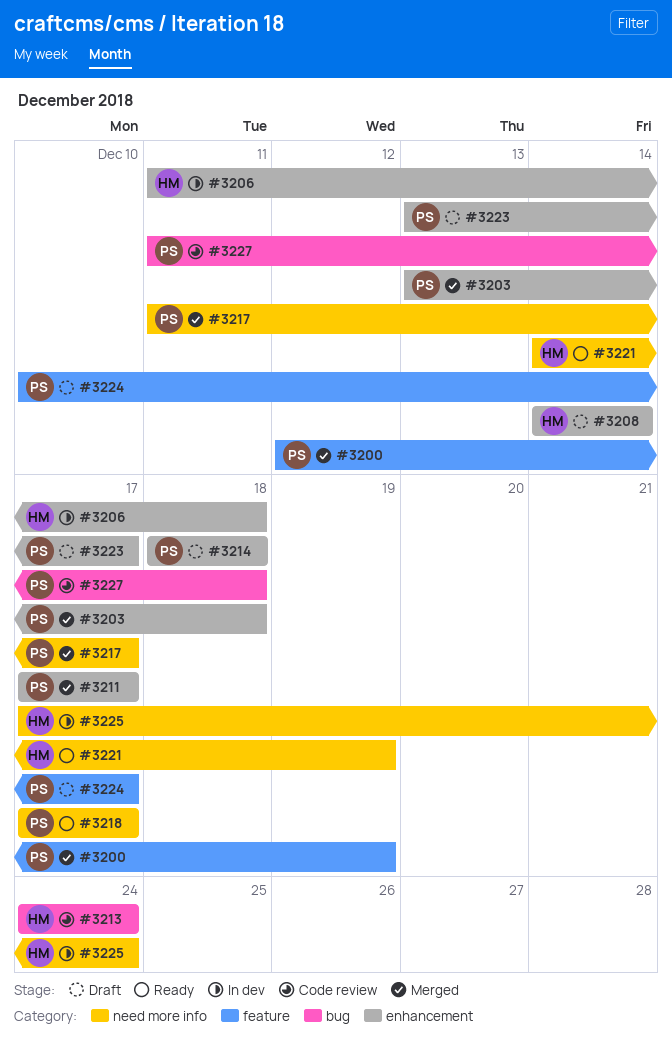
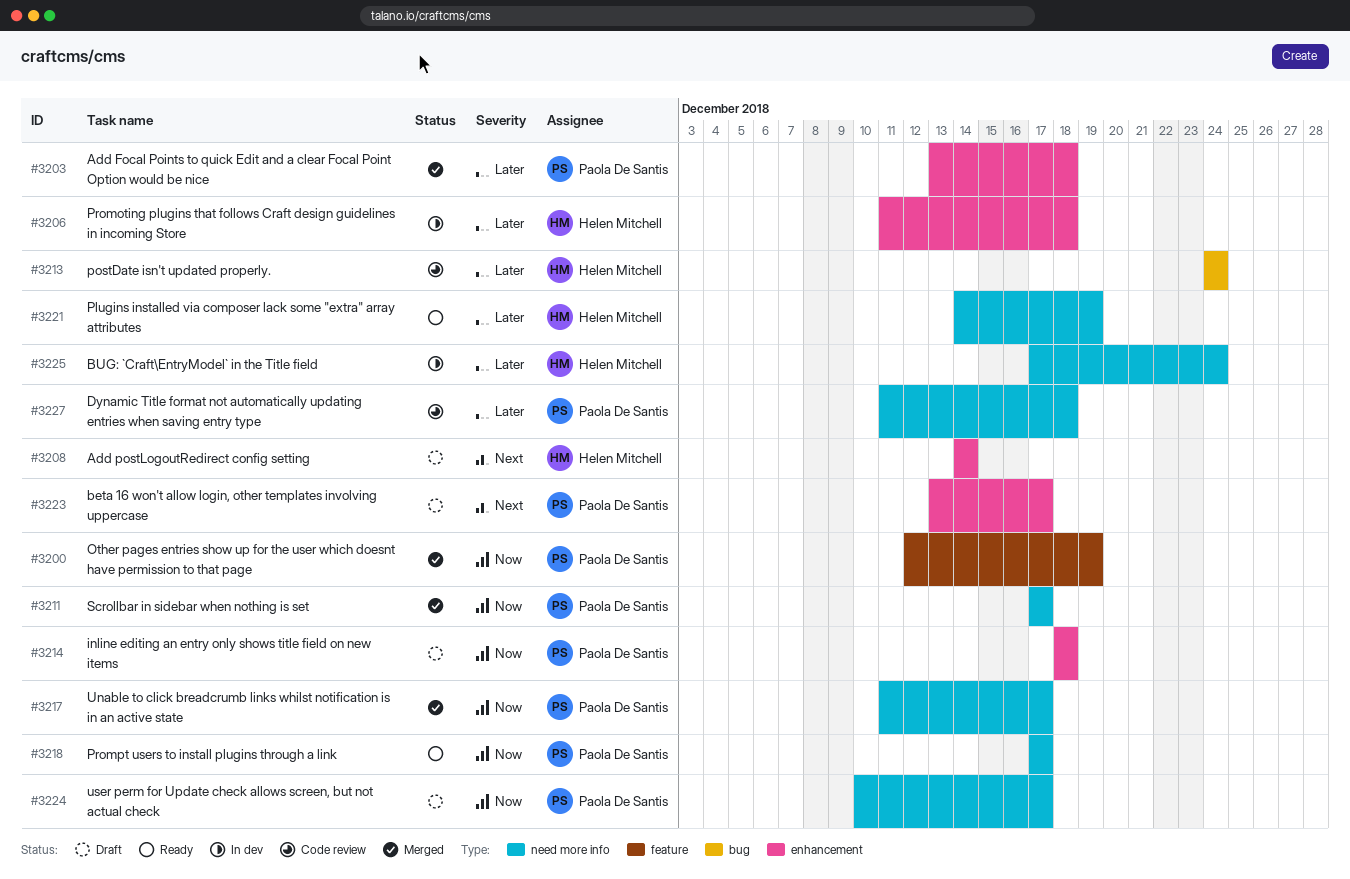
#3211, label: enhancement -> need more info
#3224, label: feature -> need more info
#3227, label: bug -> need more info

